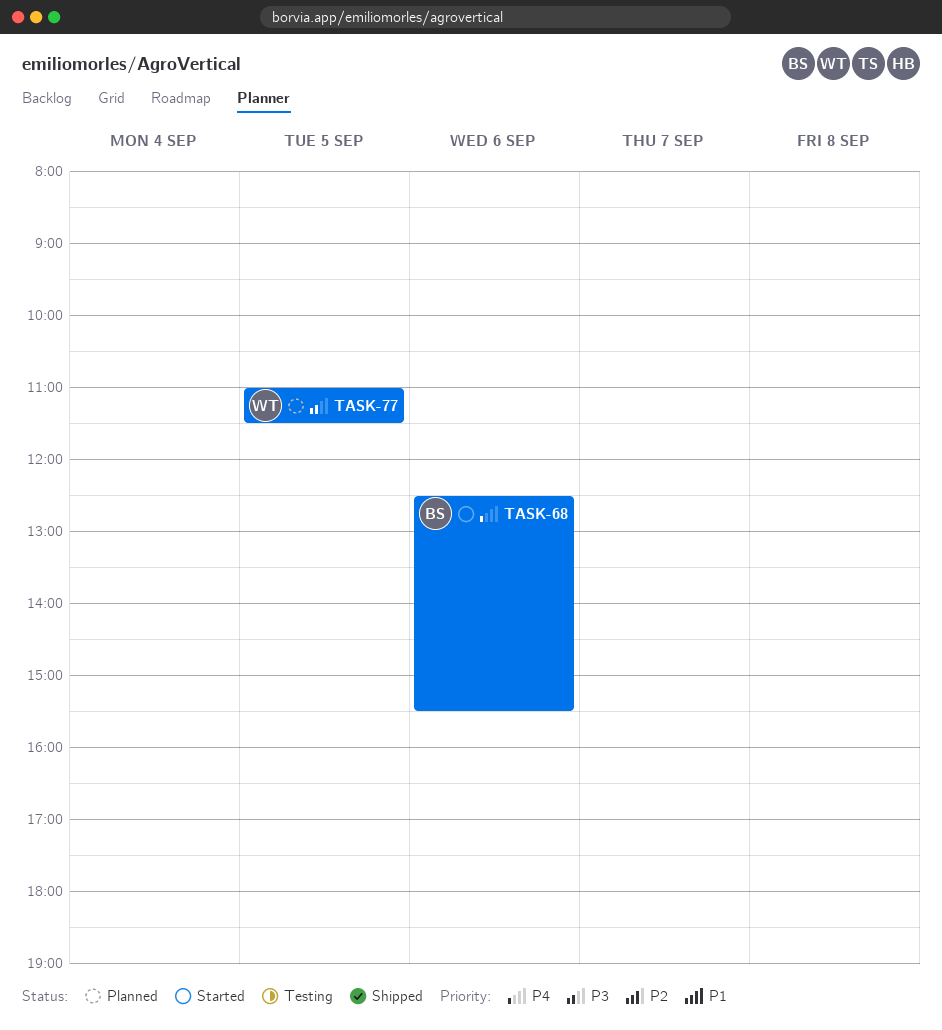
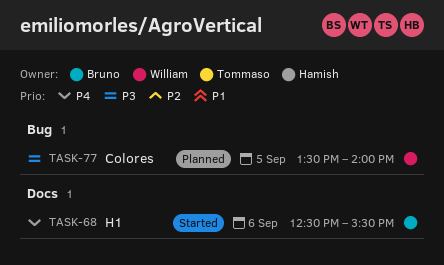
TASK-77, begins: 11:00 -> 13:30
TASK-77, ends: 11:30 -> 14:00

